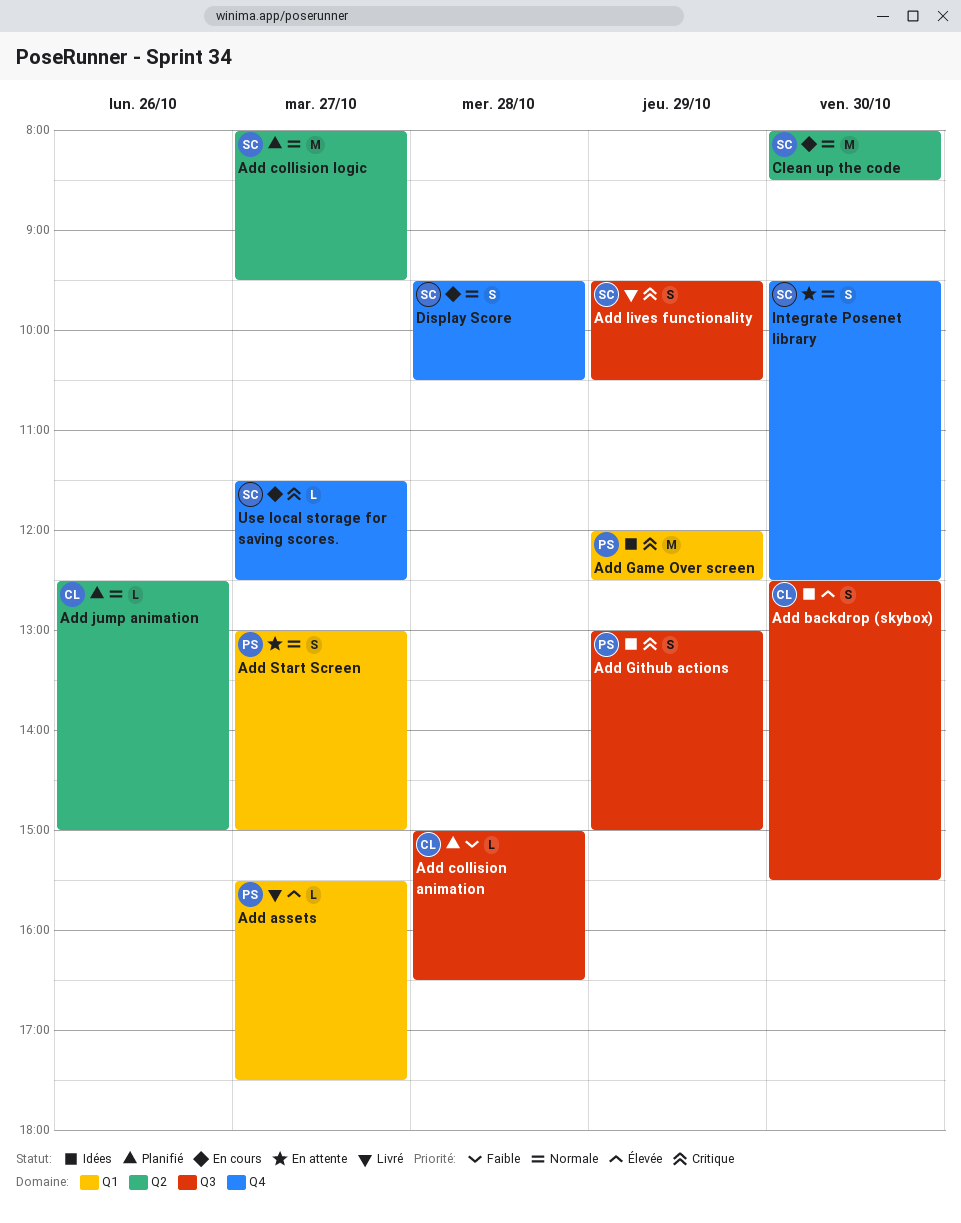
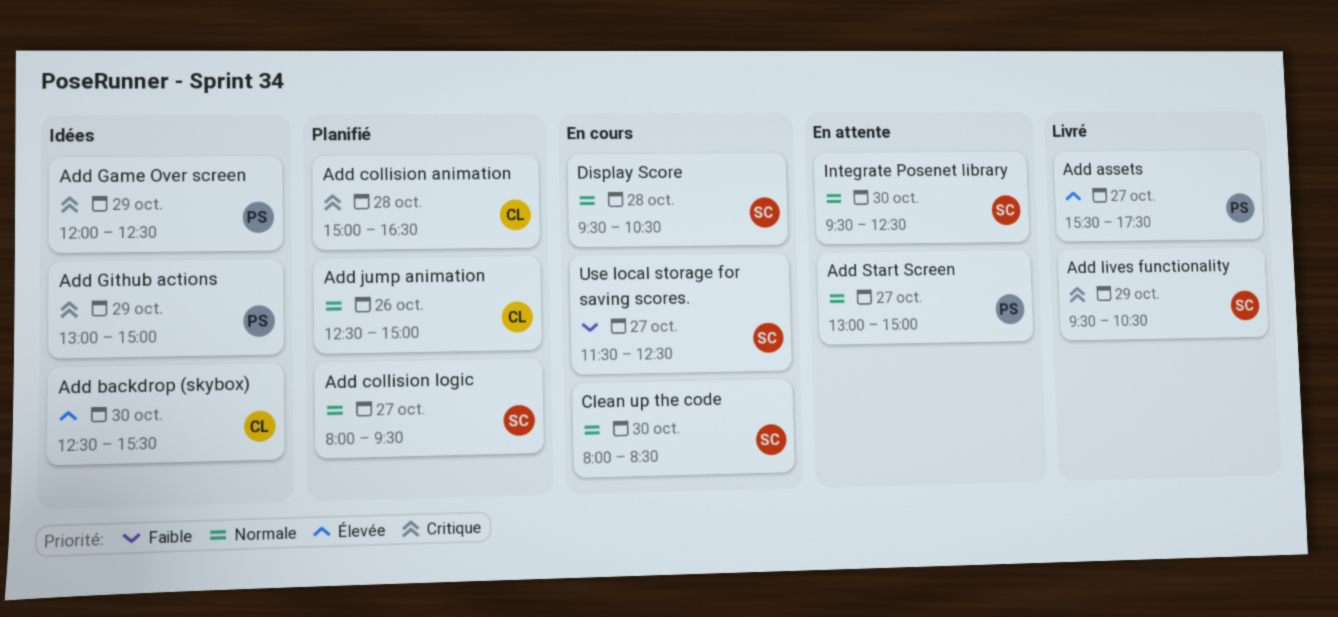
Add collision animation, priority: Faible -> Critique
Use local storage for saving scores., priority: Critique -> Faible

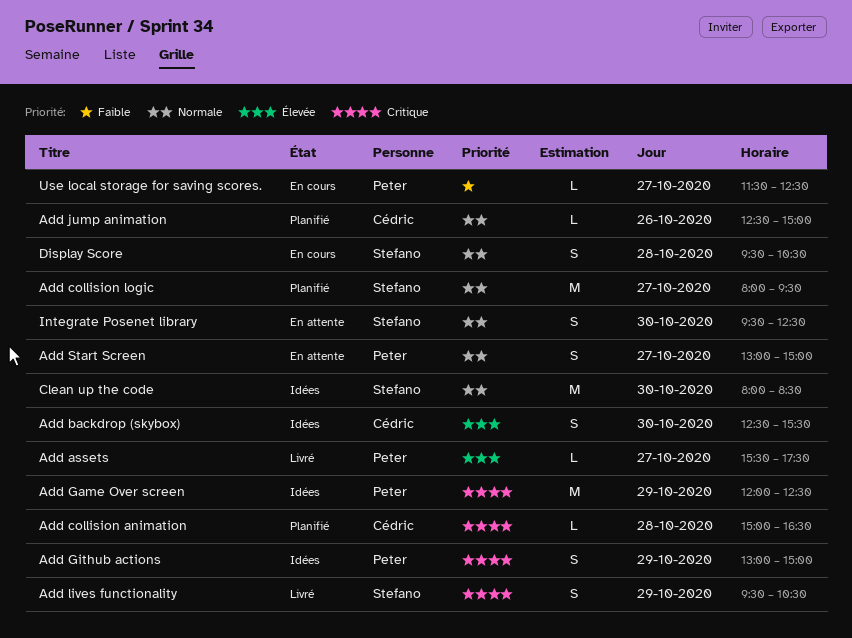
Clean up the code, status: En cours -> Idées
Use local storage for saving scores., owner: Stefano -> Peter

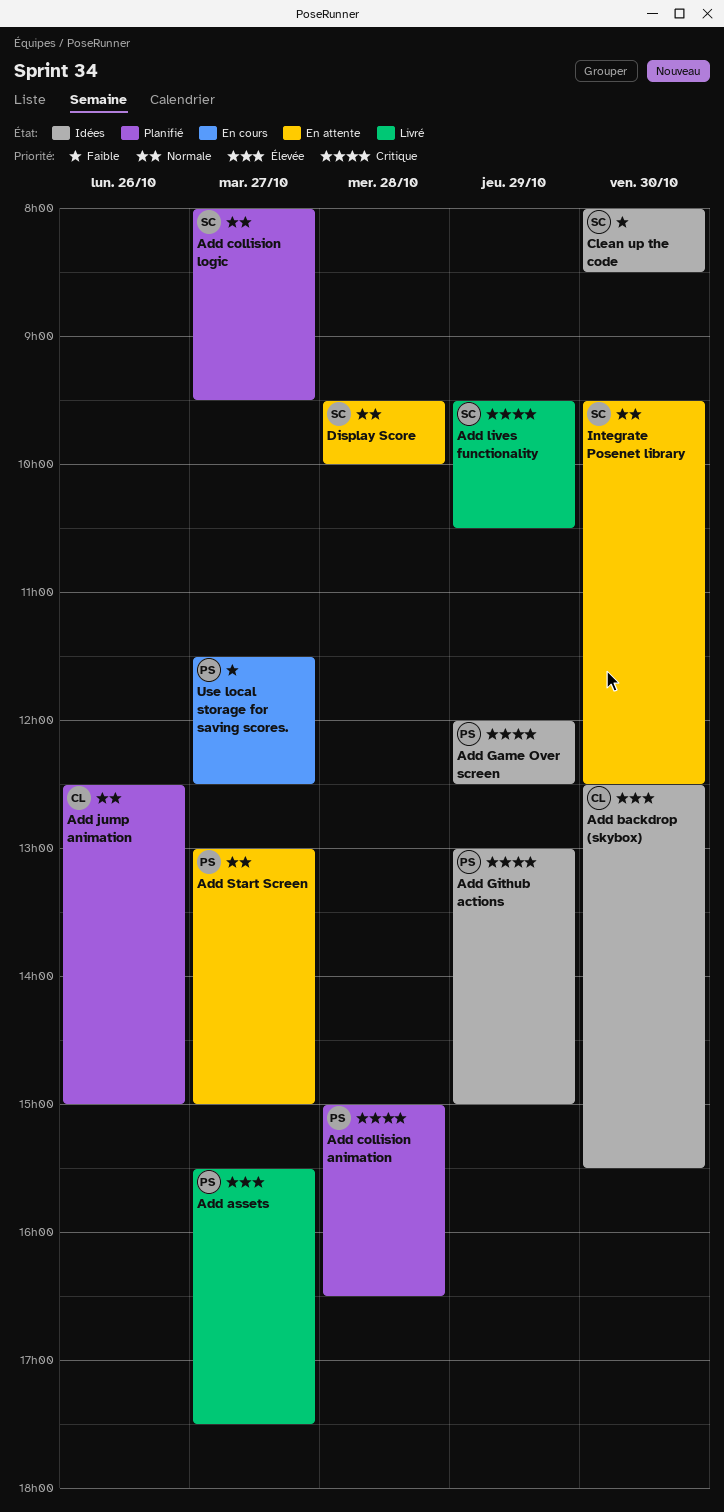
Add collision animation, owner: Cédric -> Peter
Clean up the code, priority: Normale -> Faible
Display Score, status: En cours -> En attente
Display Score, ends: 10:30 -> 10:00

